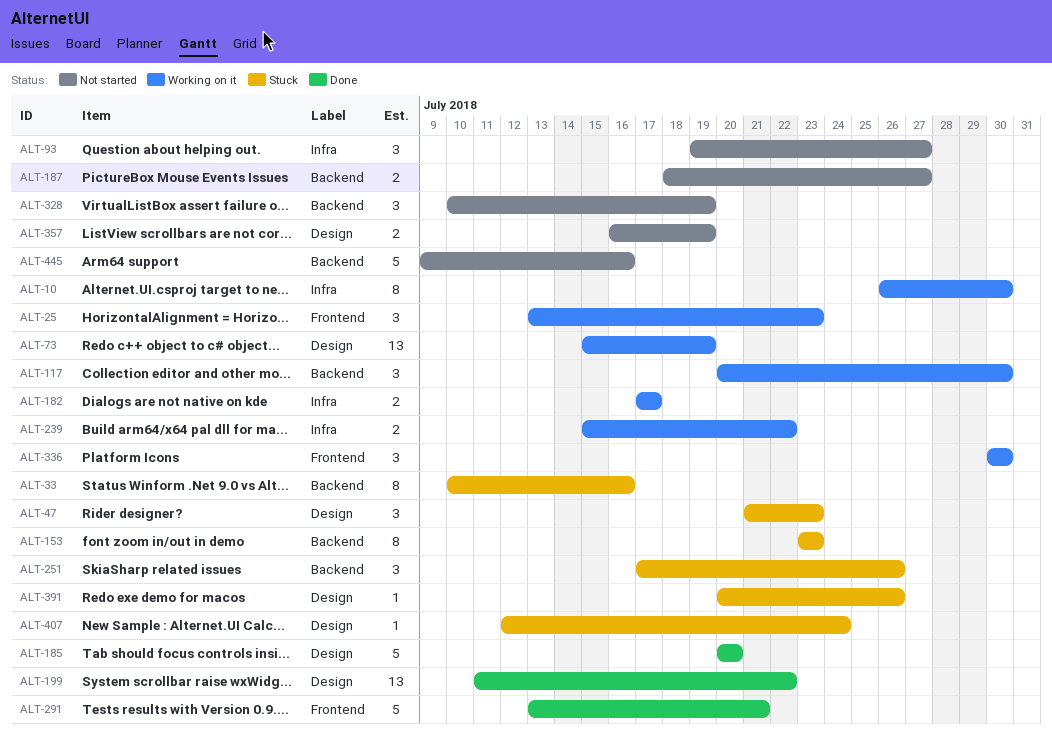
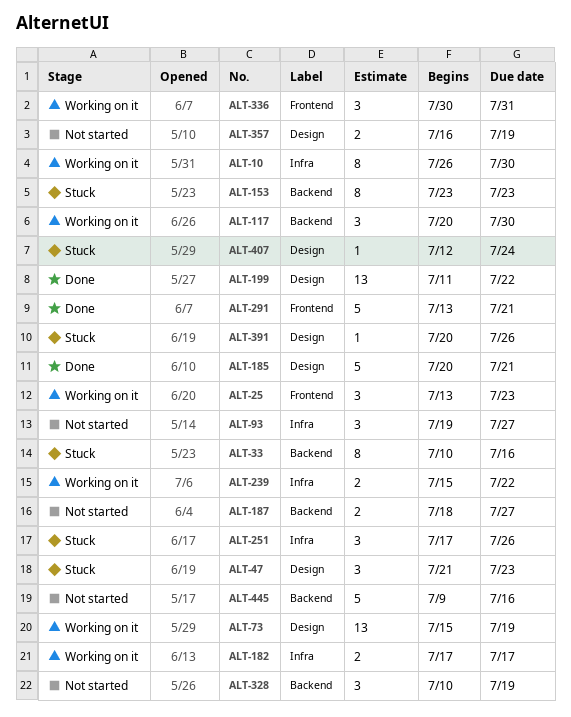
ALT-185, due: Jul 20 -> Jul 21
ALT-251, label: Backend -> Infra
ALT-336, due: Jul 30 -> Jul 31

